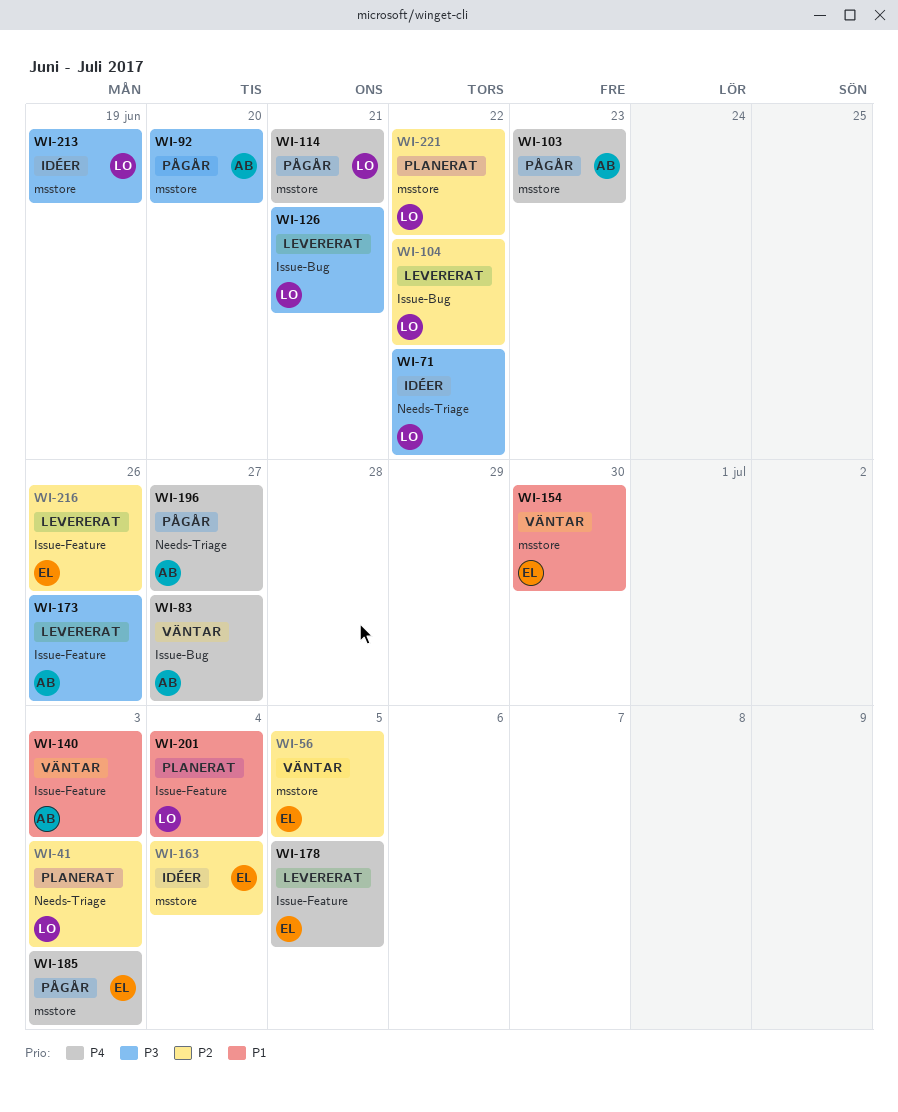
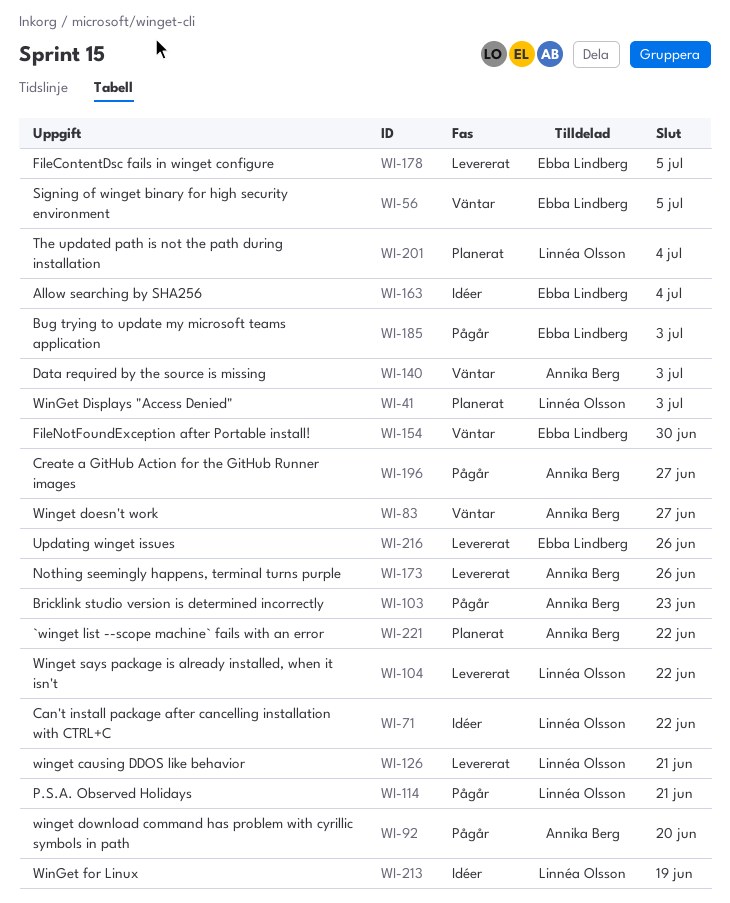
WI-221, owner: Linnéa Olsson -> Annika Berg

